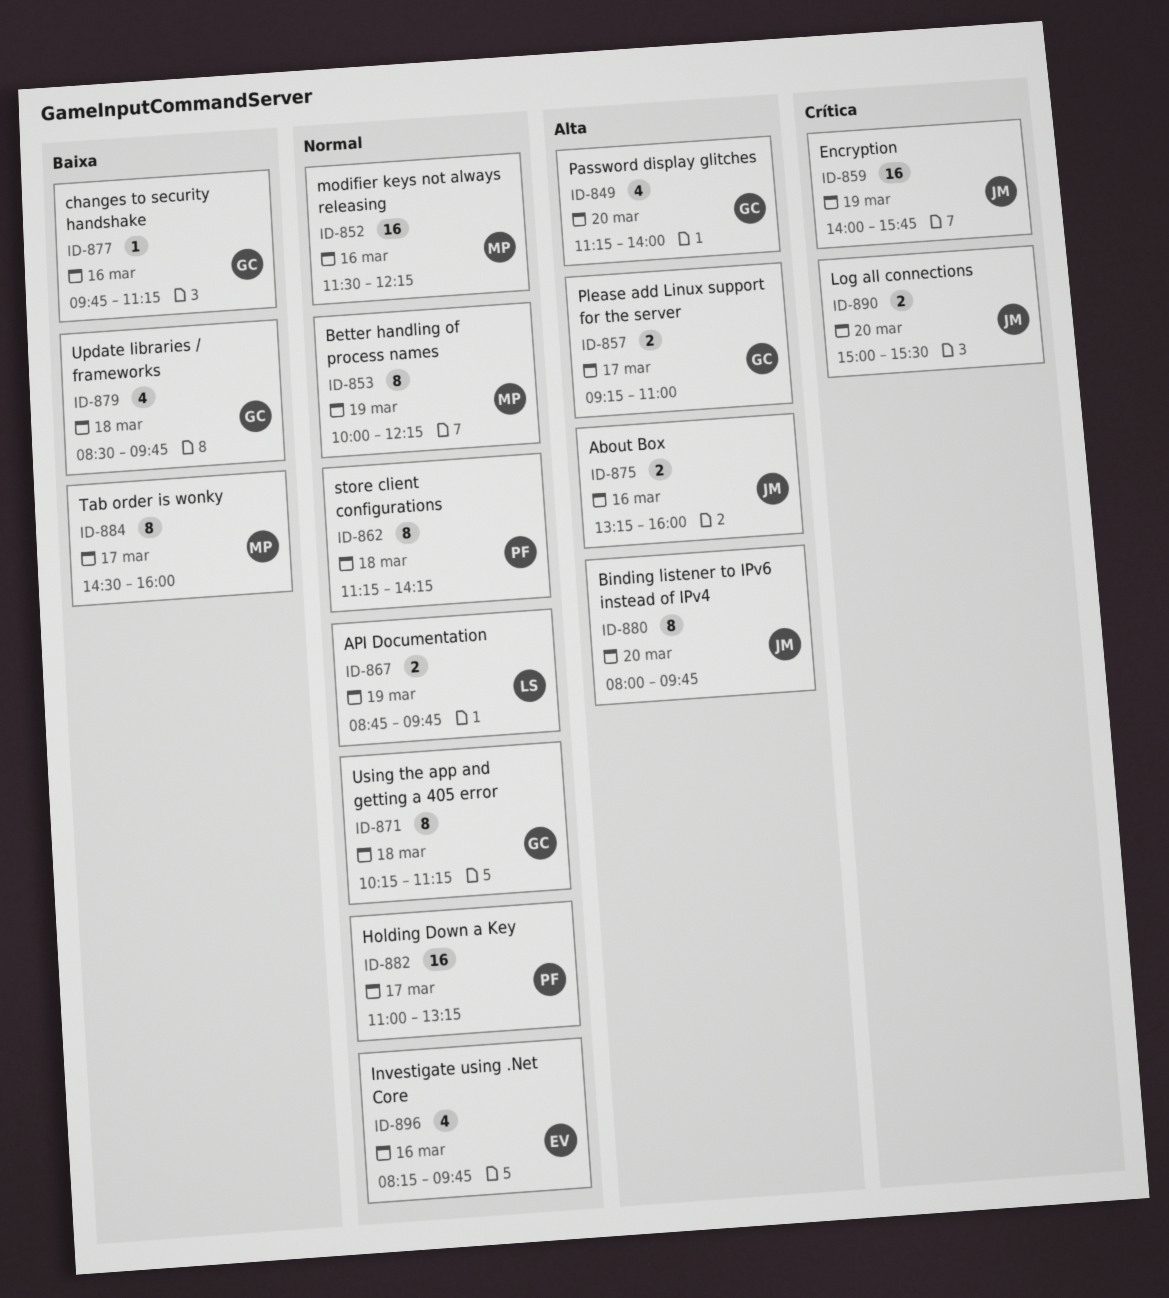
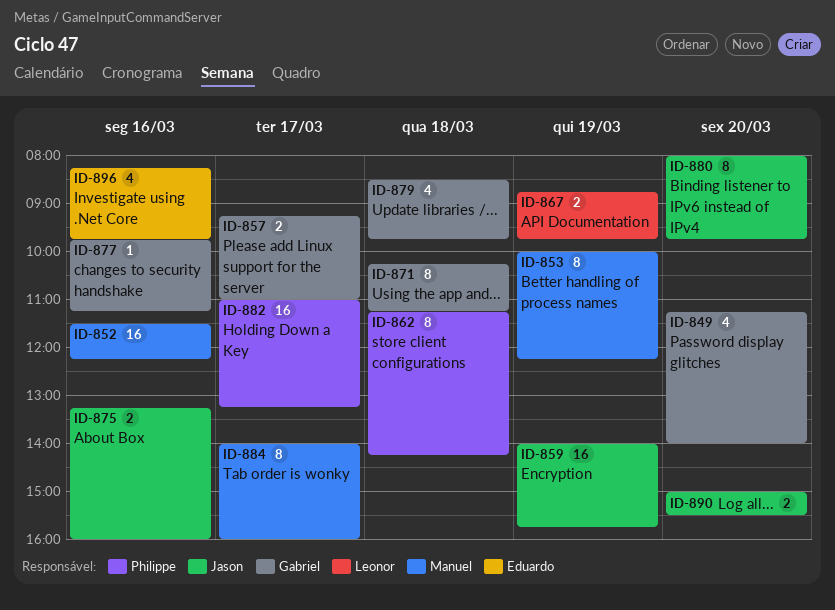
ID-884, begins: 14:30 -> 14:00

